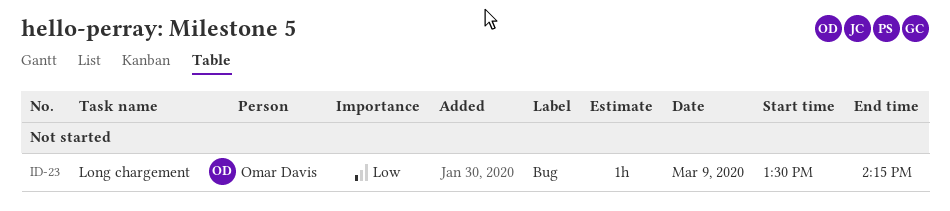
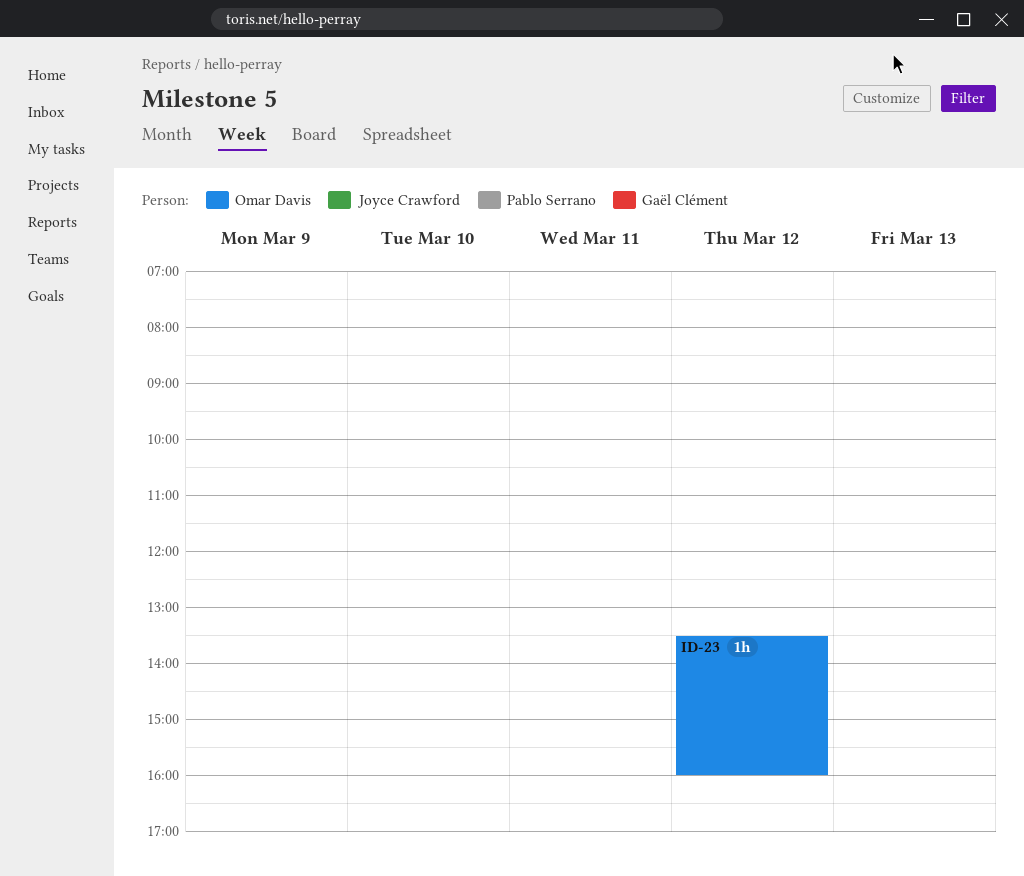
ID-23, day: Mar 9 -> Mar 12
ID-23, ends: 14:15 -> 16:00

